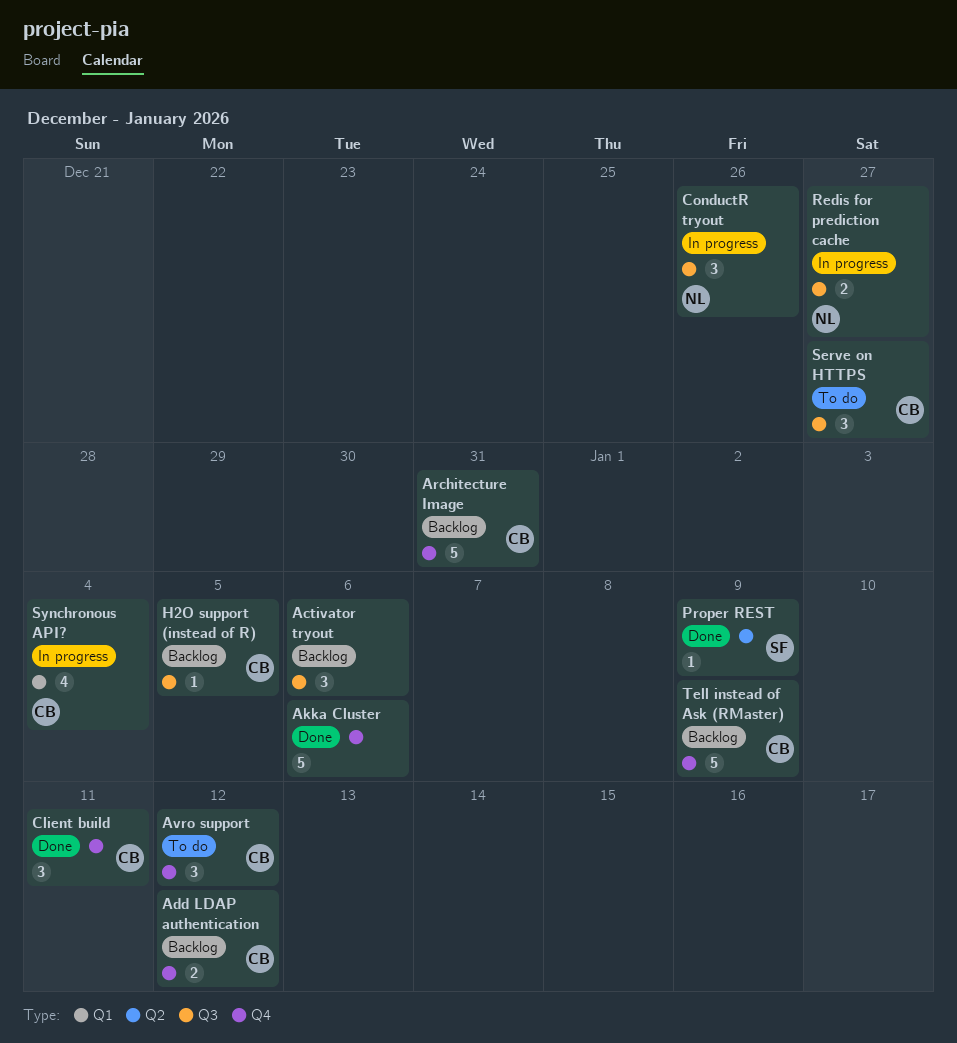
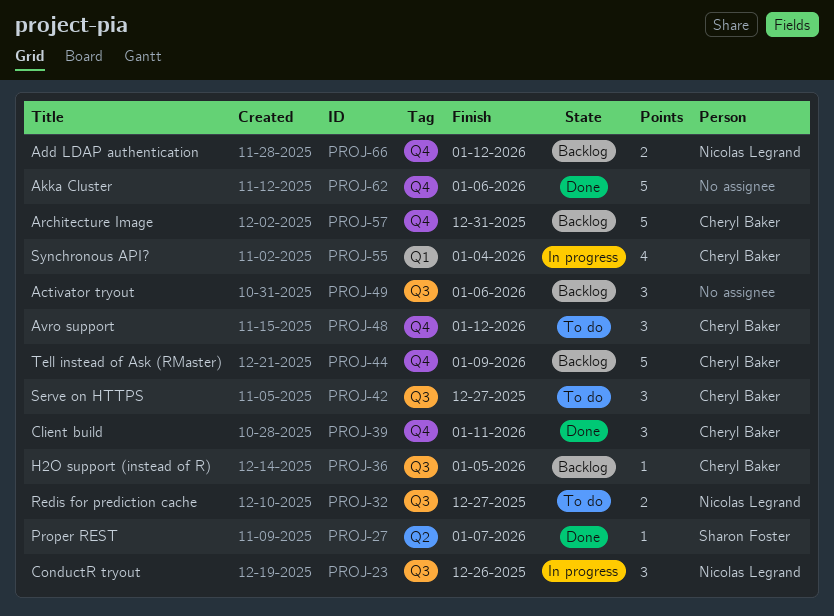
Add LDAP authentication, owner: Cheryl Baker -> Nicolas Legrand
Proper REST, due: Jan 9 -> Jan 7
Redis for prediction cache, status: In progress -> To do

